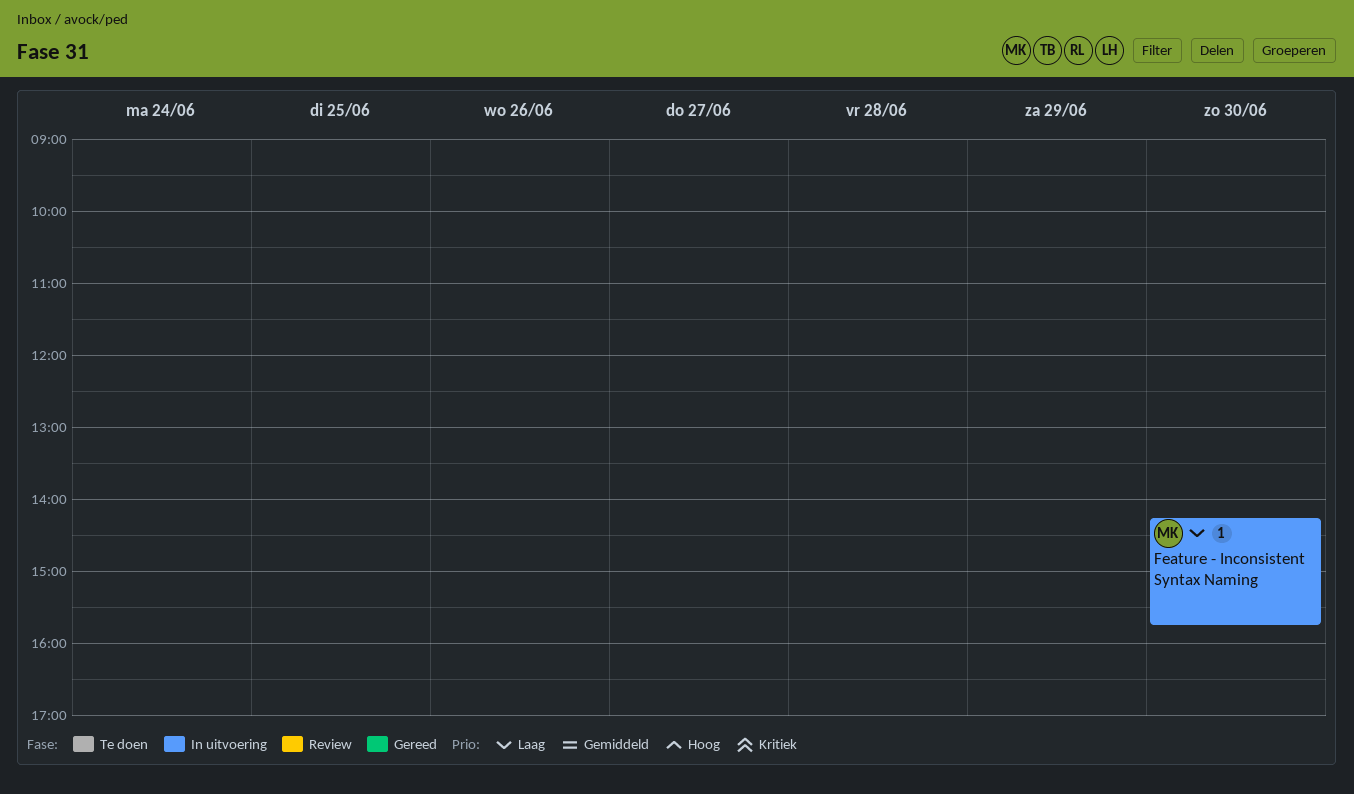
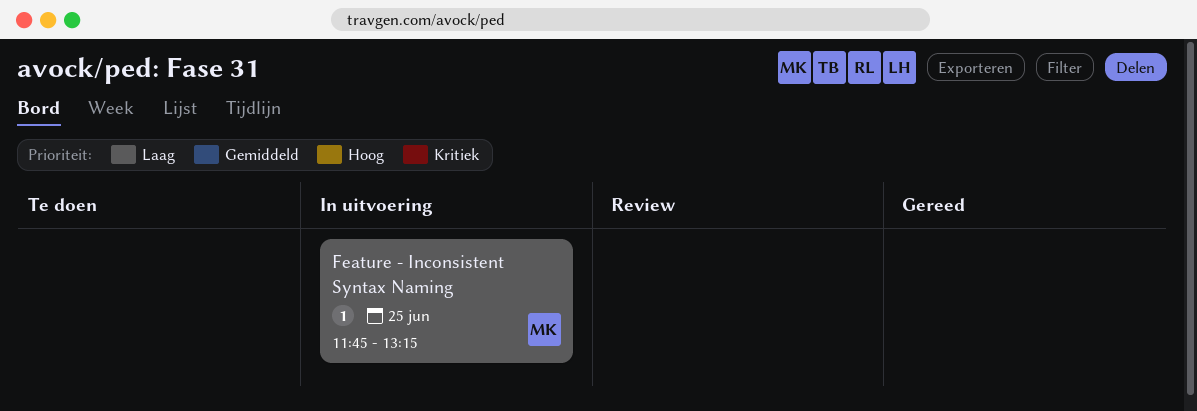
Feature - Inconsistent Syntax Naming, day: Jun 30 -> Jun 25
Feature - Inconsistent Syntax Naming, begins: 14:15 -> 11:45
Feature - Inconsistent Syntax Naming, ends: 15:45 -> 13:15

